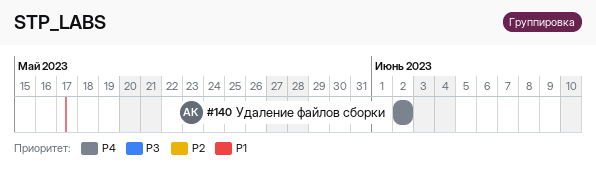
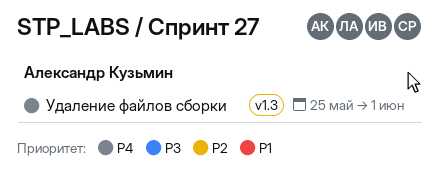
Удаление файлов сборки, start: Jun 2 -> May 25
Удаление файлов сборки, due: Jun 2 -> Jun 1

